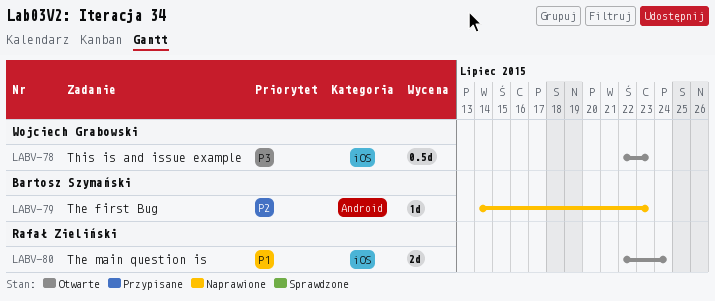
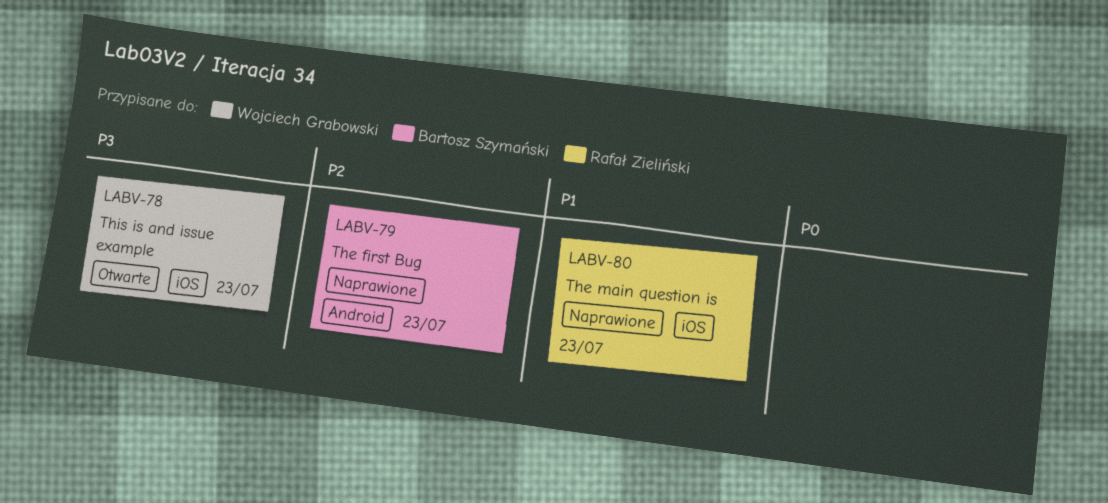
LABV-80, status: Otwarte -> Naprawione
LABV-80, due: Jul 24 -> Jul 23

